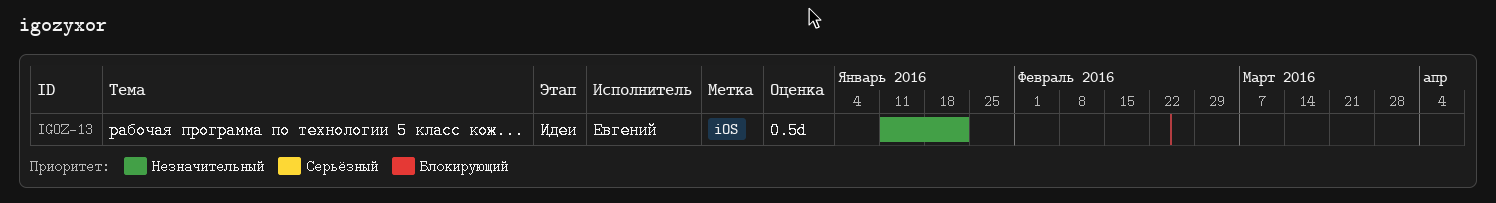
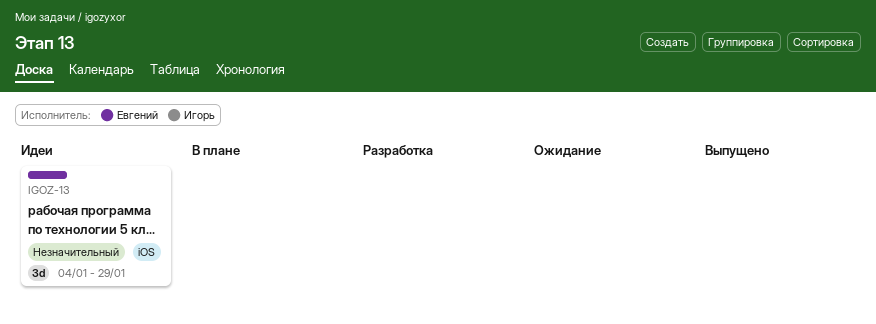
IGOZ-13, estimate: 0.5d -> 3d
IGOZ-13, start: Jan 11 -> Jan 4
IGOZ-13, due: Jan 22 -> Jan 29

